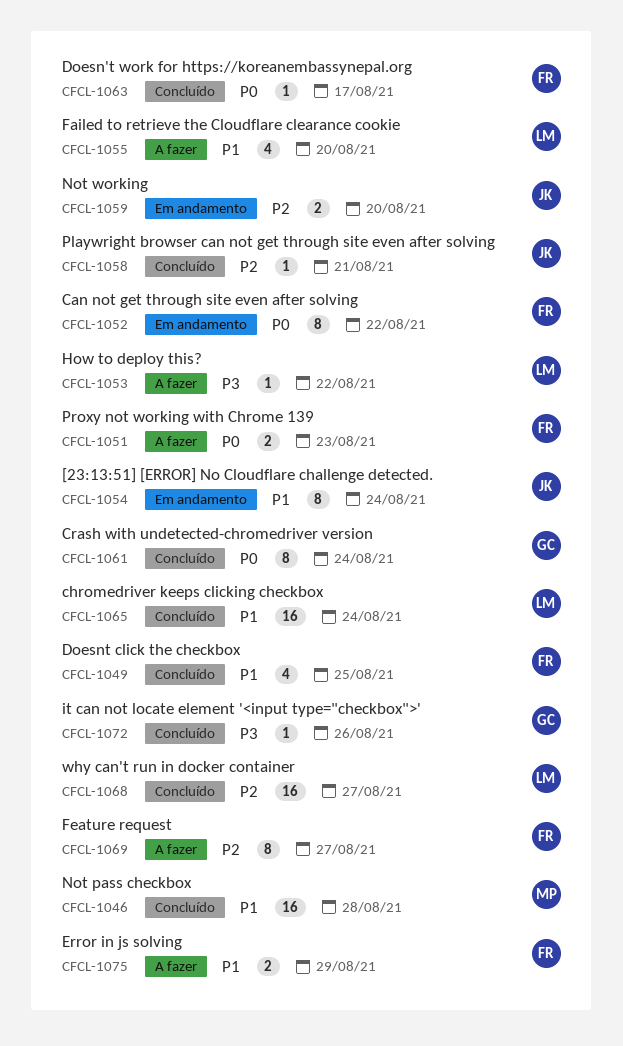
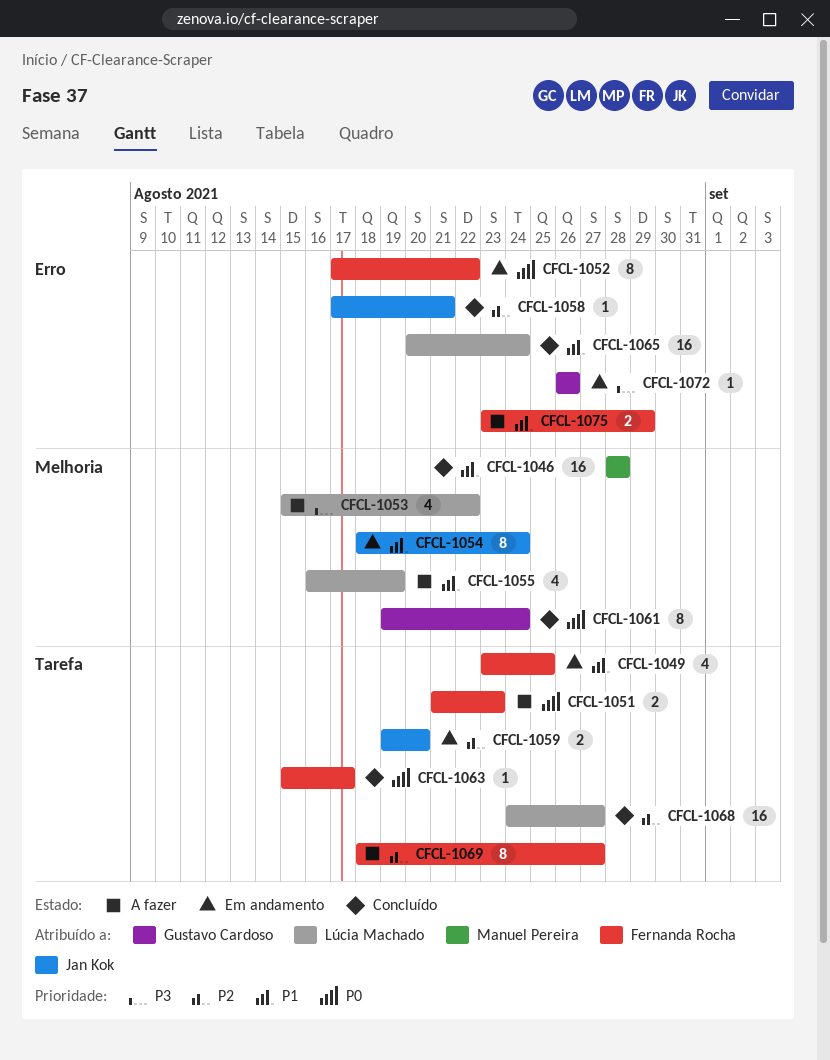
CFCL-1049, status: Concluído -> Em andamento
CFCL-1053, estimate: 1 -> 4
CFCL-1055, due: Aug 20 -> Aug 19
CFCL-1072, status: Concluído -> Em andamento

